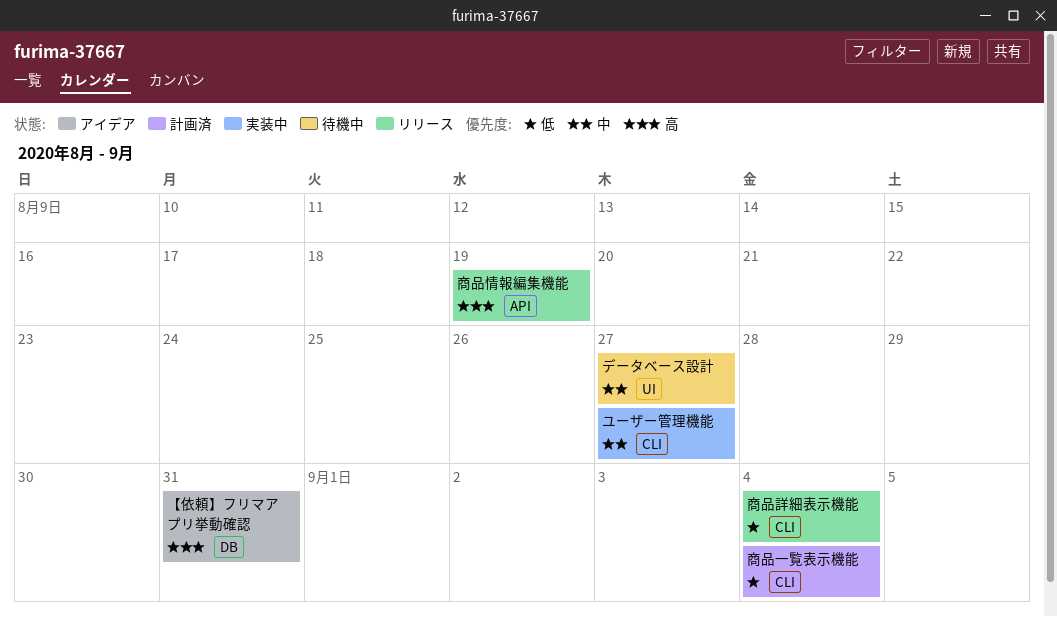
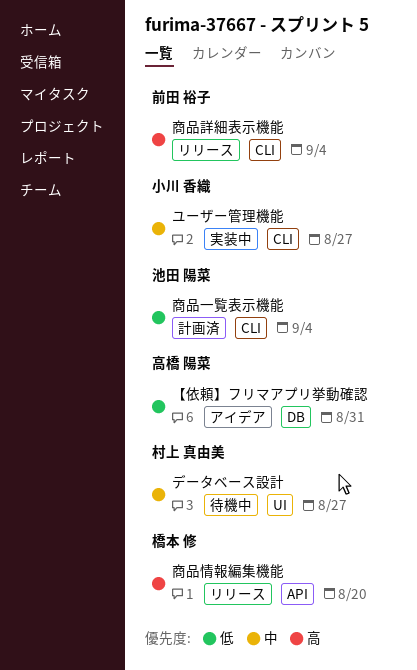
【依頼】フリマアプリ挙動確認, priority: 高 -> 低
商品情報編集機能, due: Aug 19 -> Aug 20
商品詳細表示機能, priority: 低 -> 高

